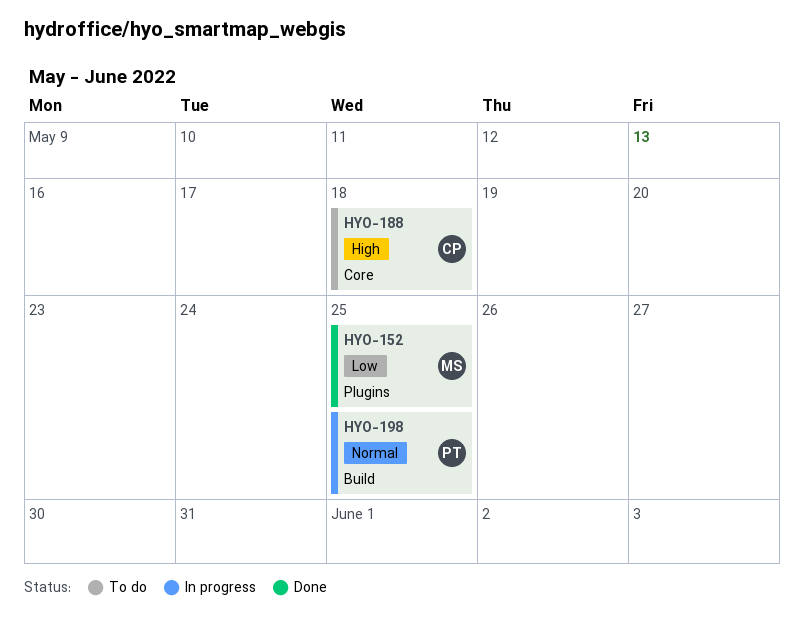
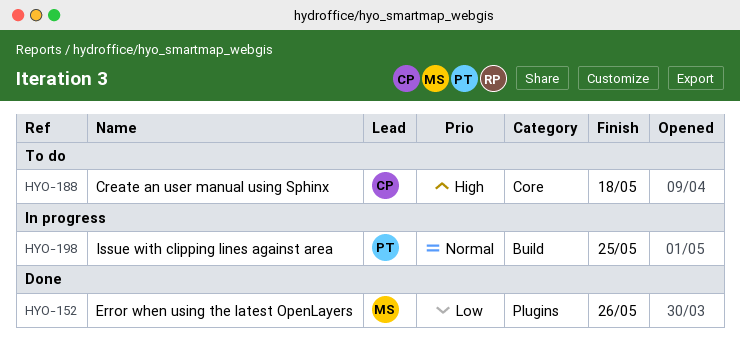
HYO-152, due: May 25 -> May 26

